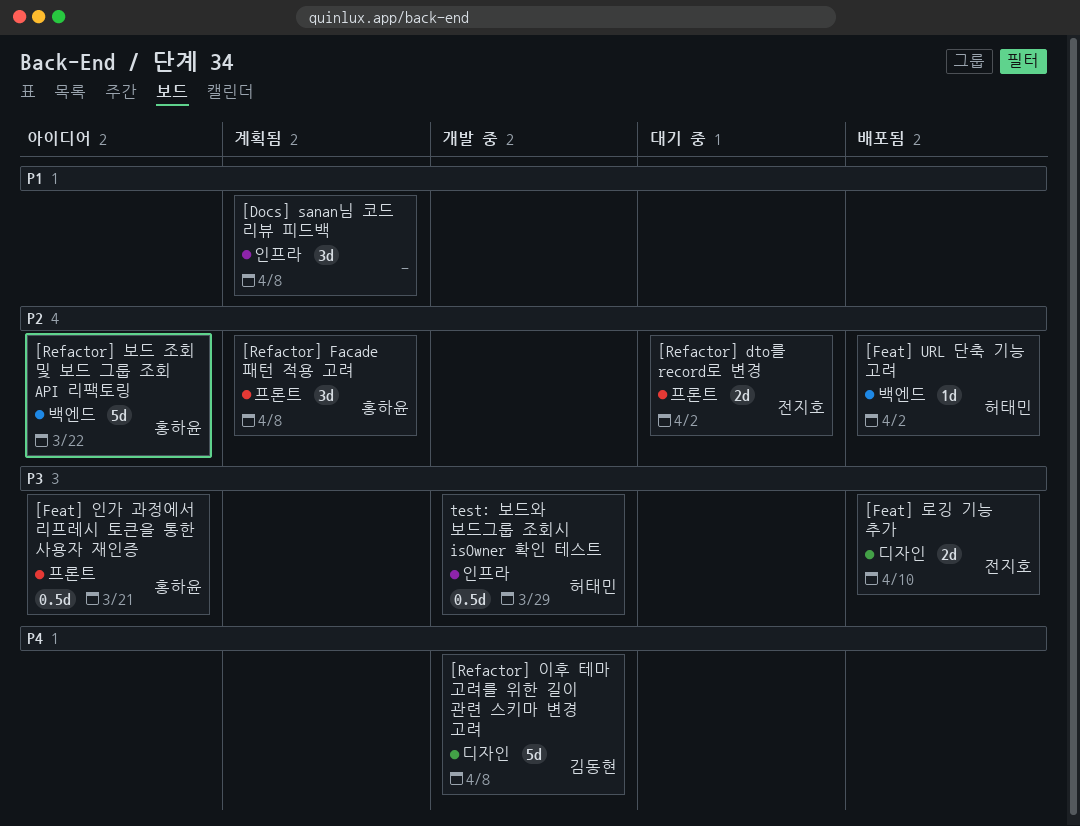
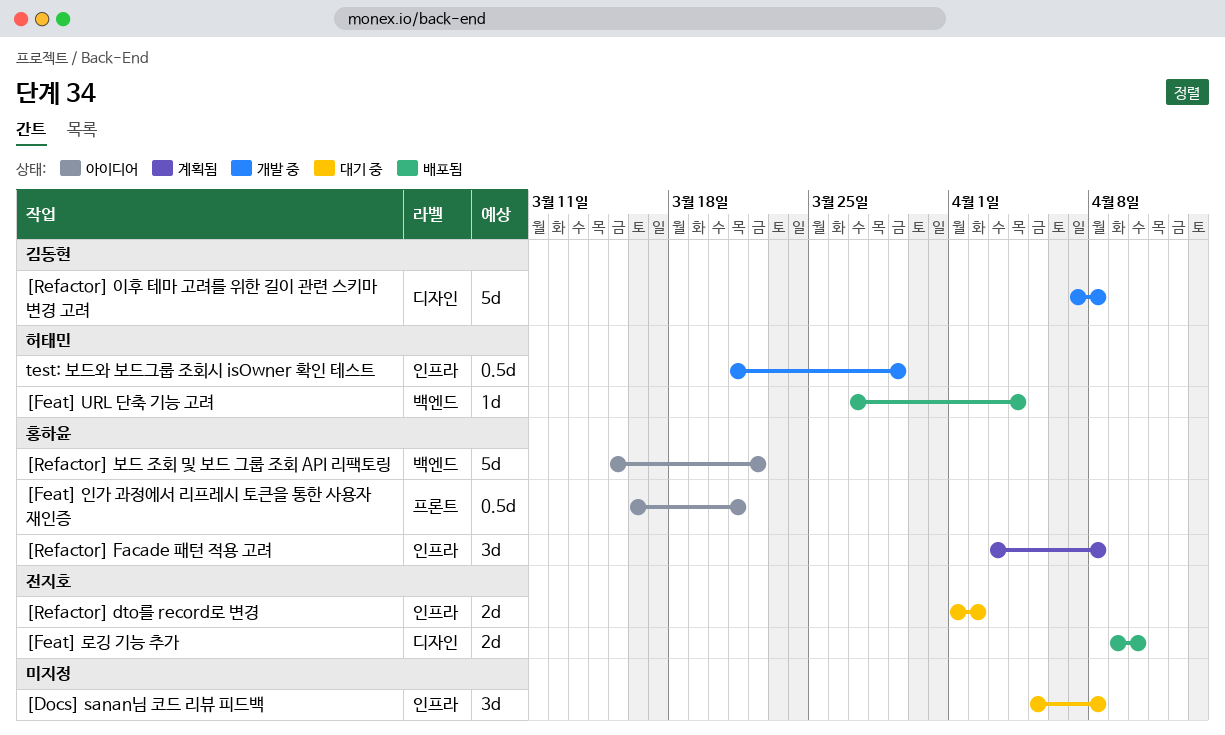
[Docs] sanan님 코드 리뷰 피드백, status: 계획됨 -> 대기 중
[Feat] URL 단축 기능 고려, due: Apr 2 -> Apr 4
[Refactor] dto를 record로 변경, label: 프론트 -> 인프라
[Refactor] Facade 패턴 적용 고려, label: 프론트 -> 인프라

